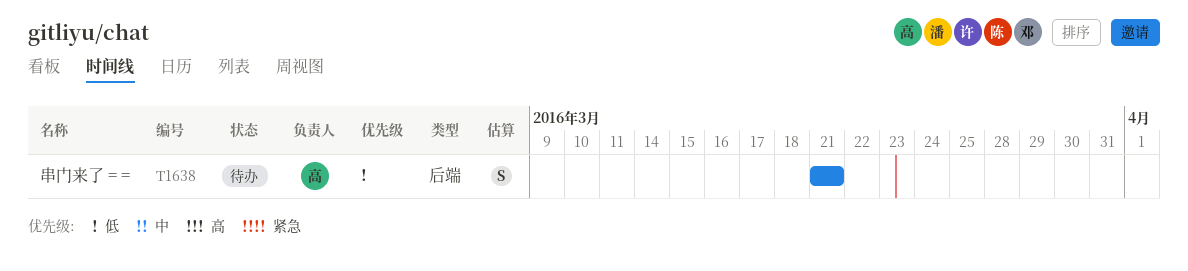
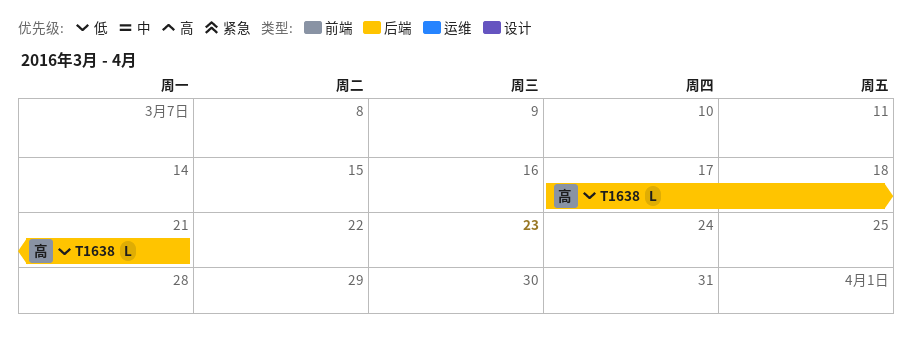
T1638, estimate: S -> L
T1638, start: Mar 21 -> Mar 17

